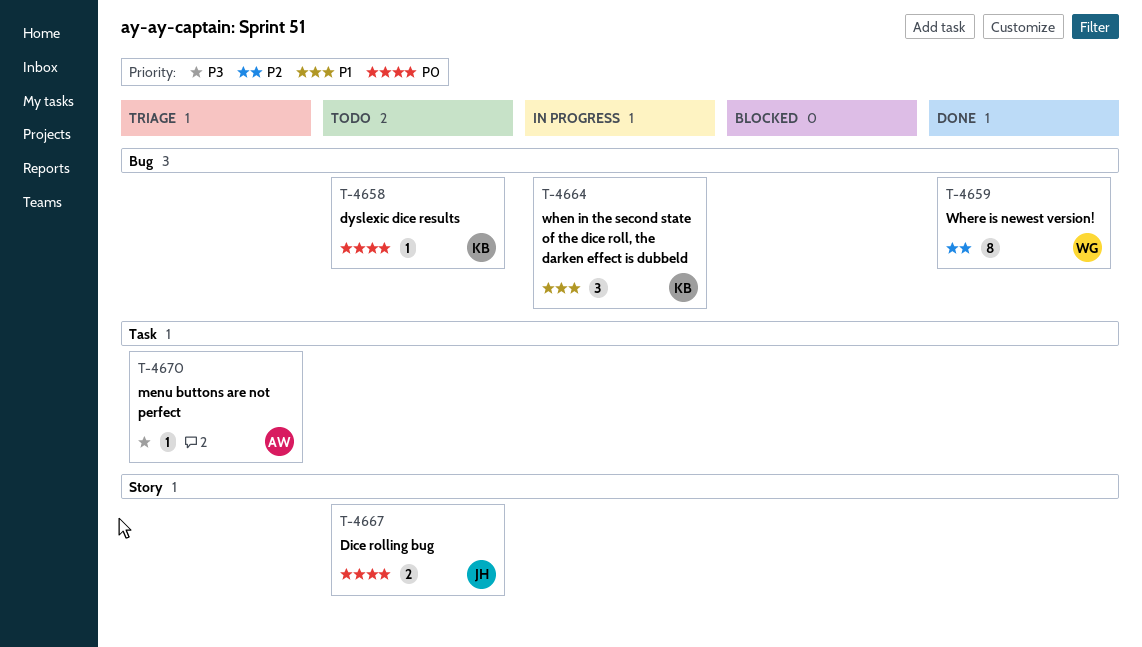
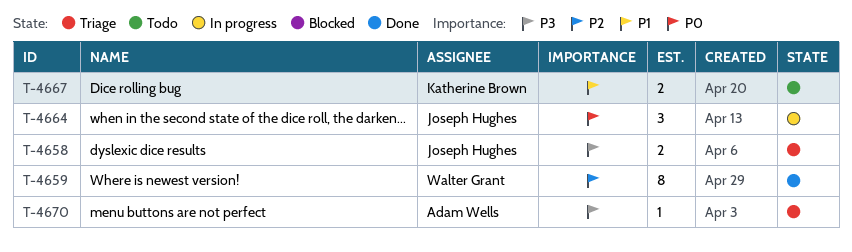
T-4658, status: Todo -> Triage
T-4658, owner: Katherine Brown -> Joseph Hughes
T-4658, priority: P0 -> P3
T-4658, estimate: 1 -> 2
T-4664, owner: Katherine Brown -> Joseph Hughes
T-4664, priority: P1 -> P0
T-4667, owner: Joseph Hughes -> Katherine Brown
T-4667, priority: P0 -> P1

